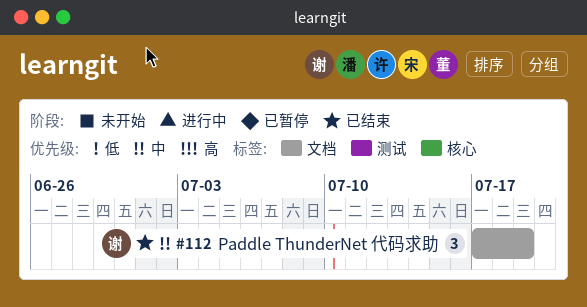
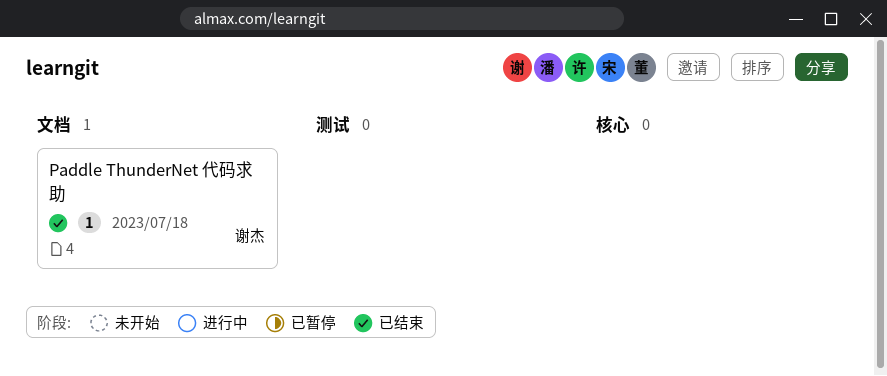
Paddle ThunderNet 代码求助, estimate: 3 -> 1
Paddle ThunderNet 代码求助, due: Jul 19 -> Jul 18

